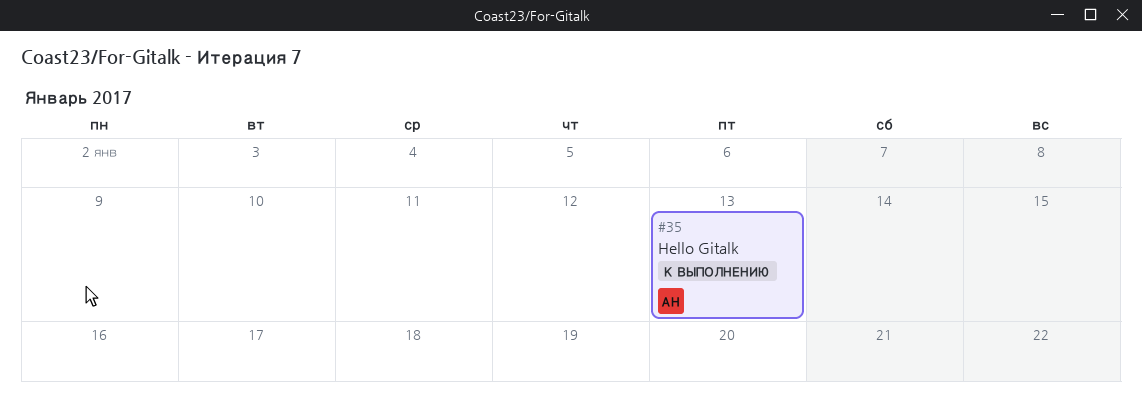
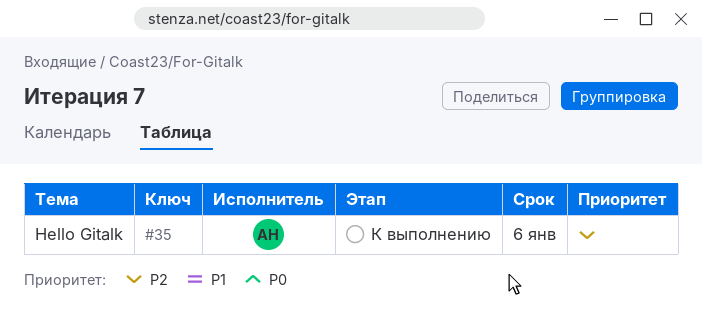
#35, due: Jan 13 -> Jan 6

